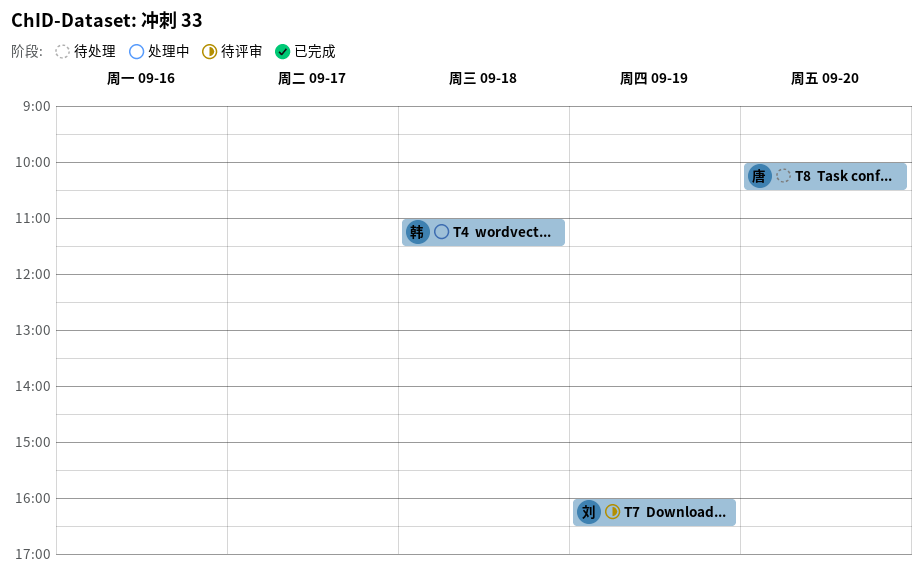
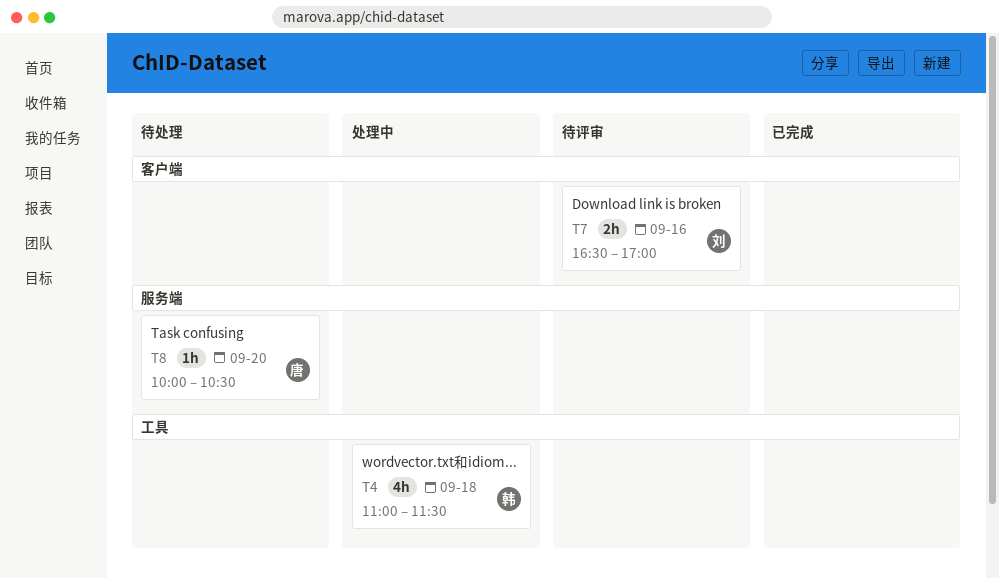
T7, day: Sep 19 -> Sep 16
T7, begins: 16:00 -> 16:30
T7, ends: 16:30 -> 17:00

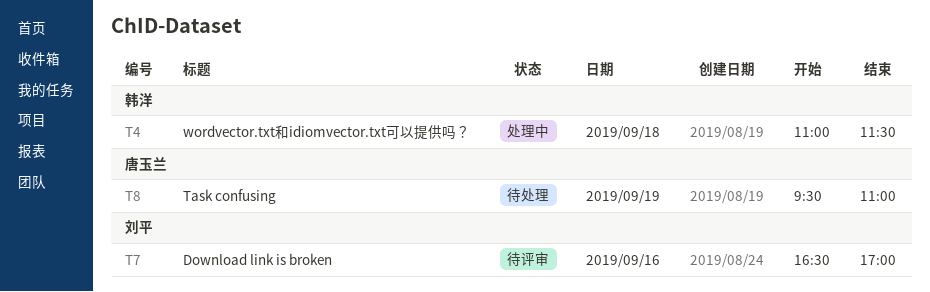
T8, day: Sep 20 -> Sep 19
T8, begins: 10:00 -> 09:30
T8, ends: 10:30 -> 11:00

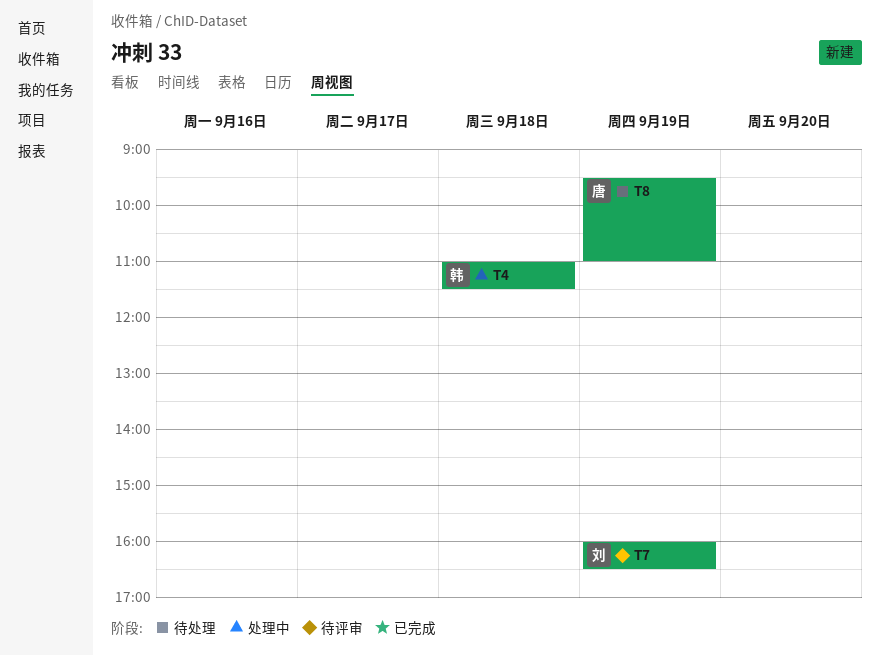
T7, day: Sep 16 -> Sep 19
T7, begins: 16:30 -> 16:00
T7, ends: 17:00 -> 16:30

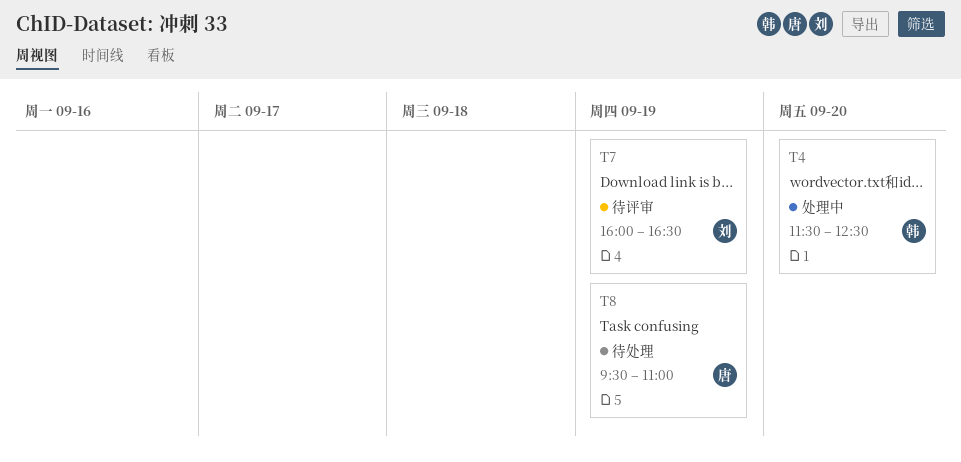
T4, day: Sep 18 -> Sep 20
T4, begins: 11:00 -> 11:30
T4, ends: 11:30 -> 12:30

